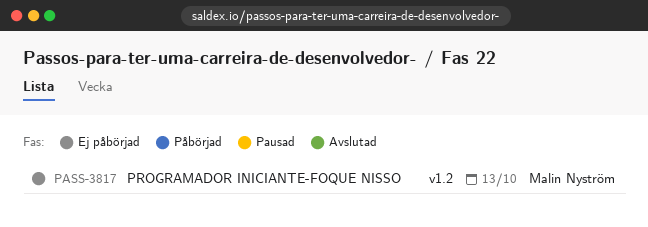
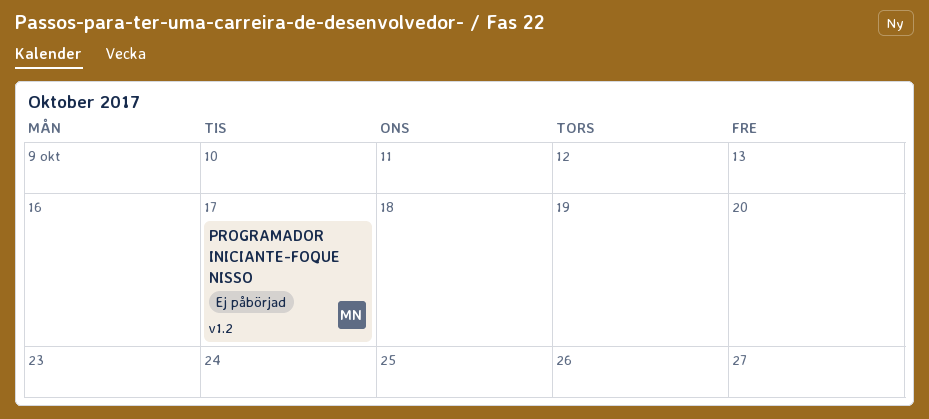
PROGRAMADOR INICIANTE-FOQUE NISSO, due: Oct 13 -> Oct 17

